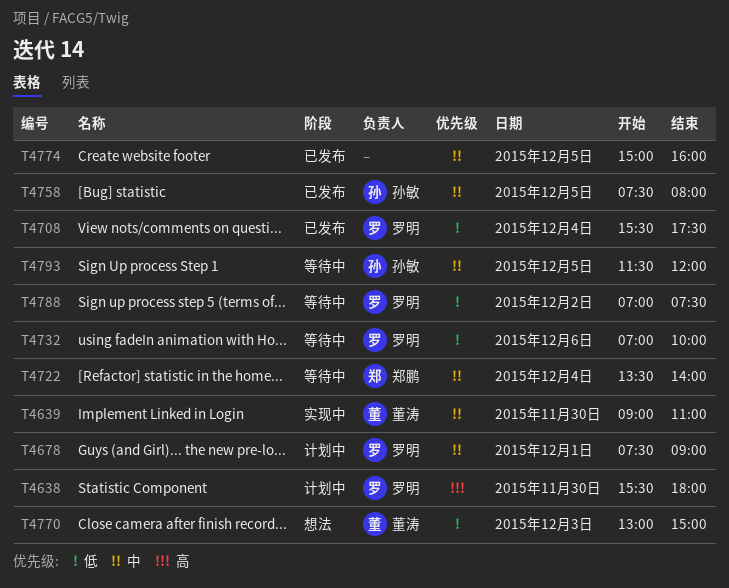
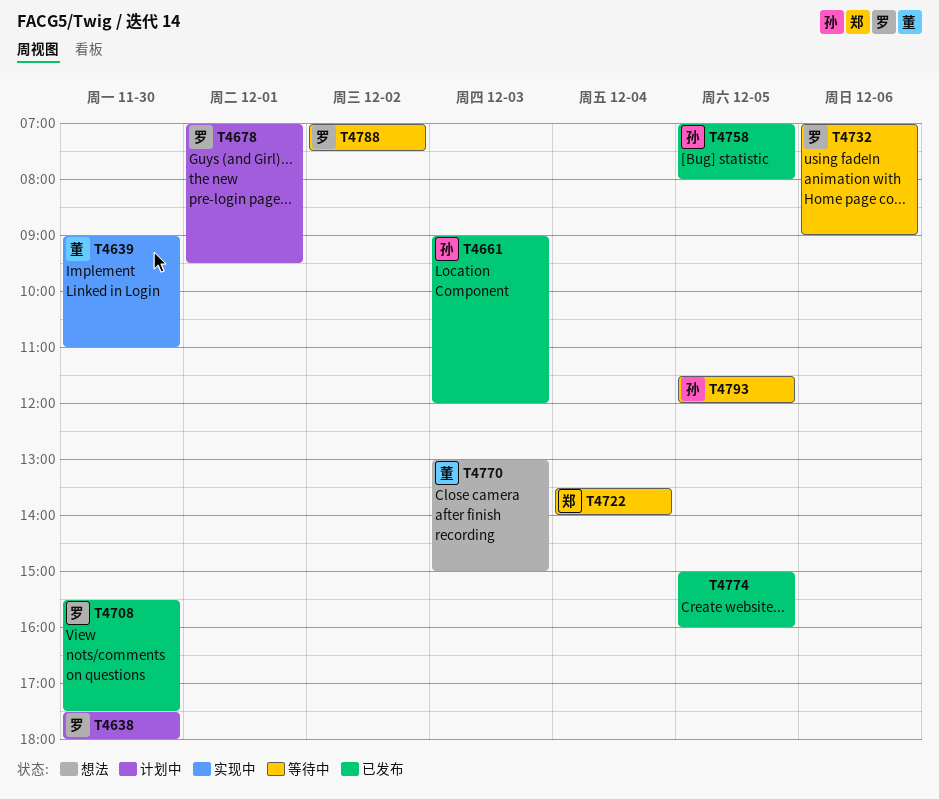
T4638, begins: 15:30 -> 17:30
T4661: none -> present
T4678, begins: 07:30 -> 07:00
T4678, ends: 09:00 -> 09:30
T4708, day: Dec 4 -> Nov 30
T4732, ends: 10:00 -> 09:00
T4758, begins: 07:30 -> 07:00

